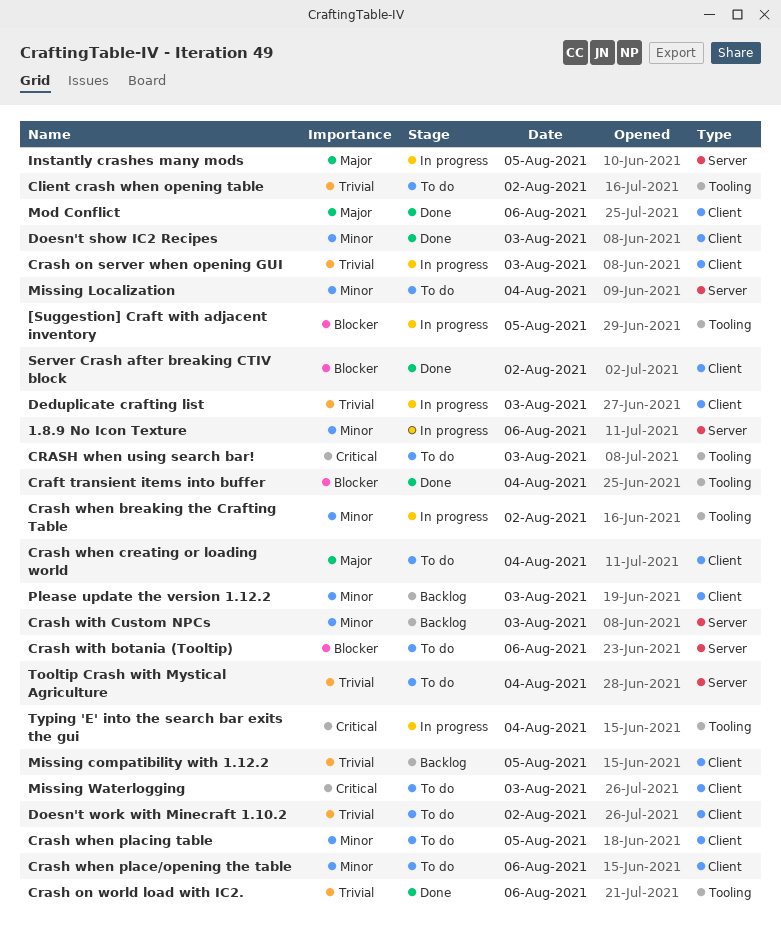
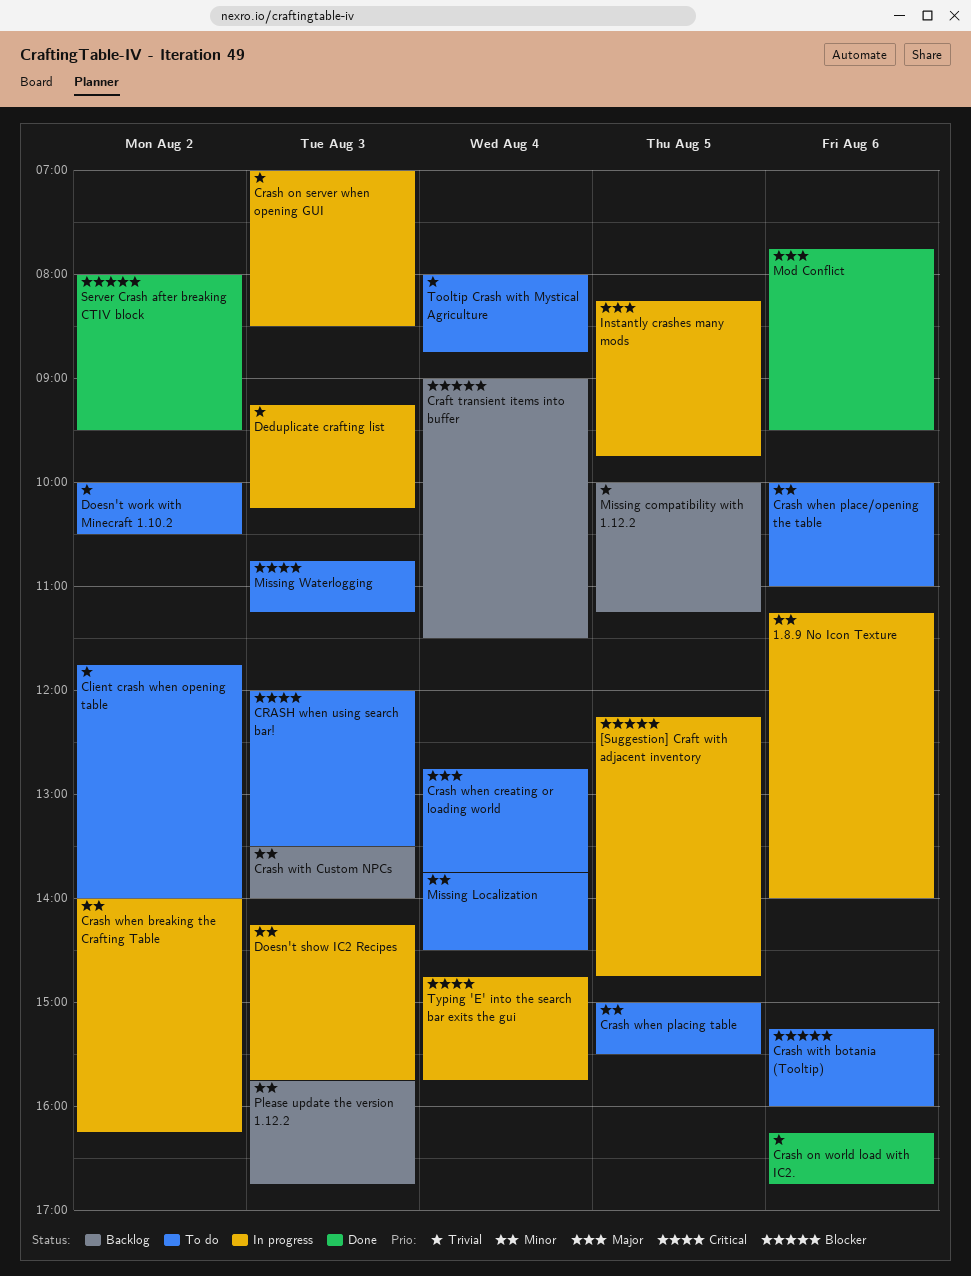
Craft transient items into buffer, status: Done -> Backlog
Doesn't show IC2 Recipes, status: Done -> In progress

